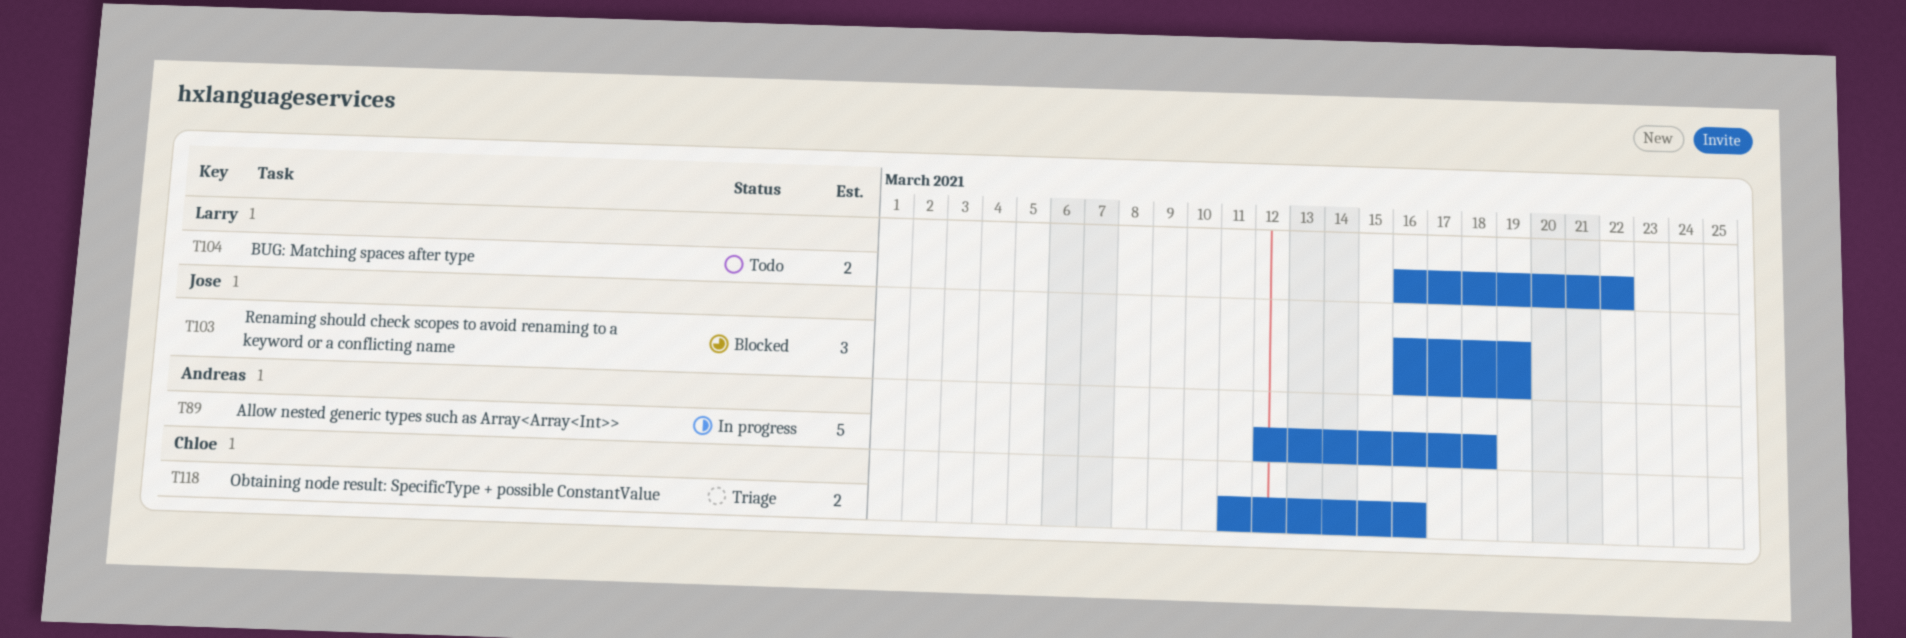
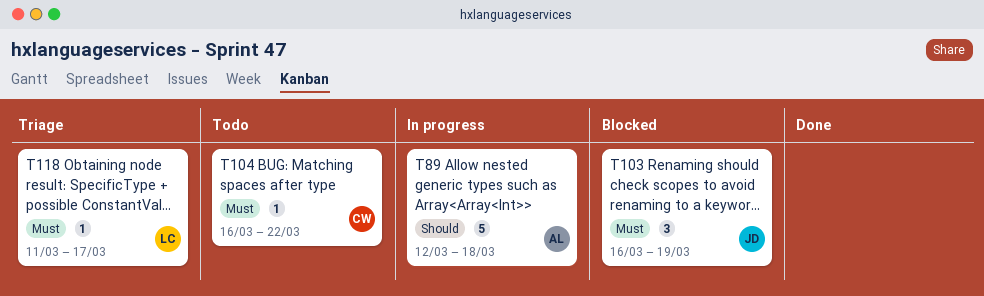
T104, owner: Larry -> Chloe
T104, estimate: 2 -> 1
T118, owner: Chloe -> Larry
T118, estimate: 2 -> 1
T118, due: Mar 16 -> Mar 17

